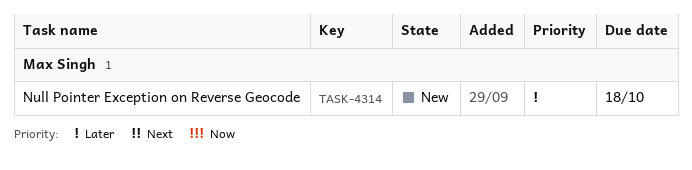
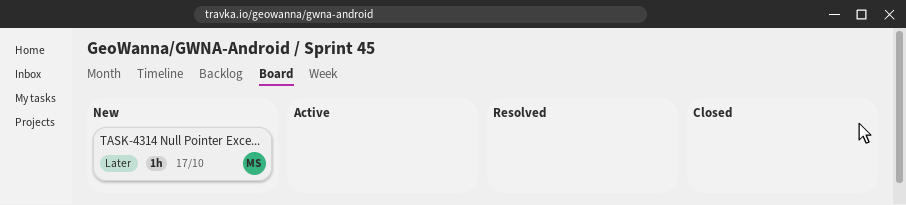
TASK-4314, due: Oct 18 -> Oct 17

